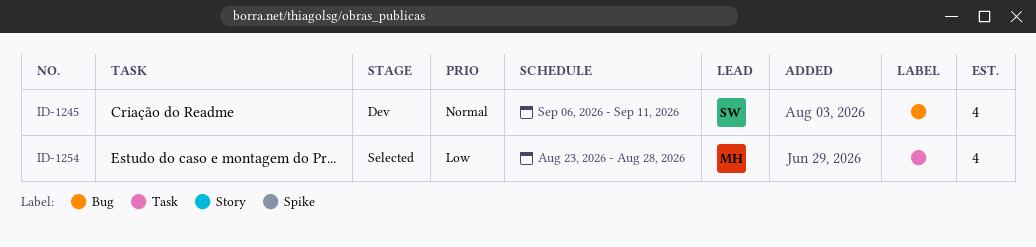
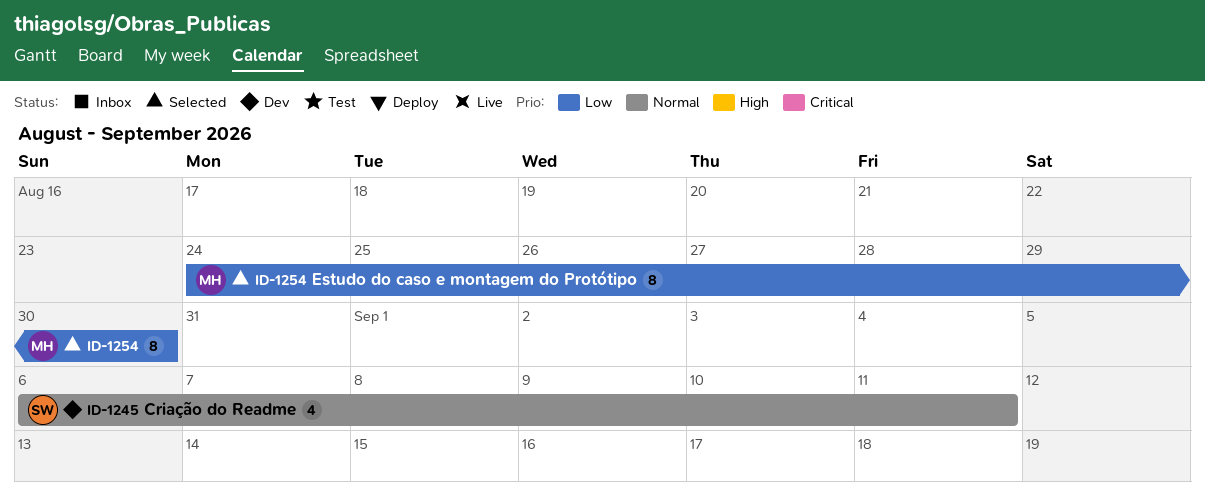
ID-1254, estimate: 4 -> 8
ID-1254, start: Aug 23 -> Aug 24
ID-1254, due: Aug 28 -> Aug 30

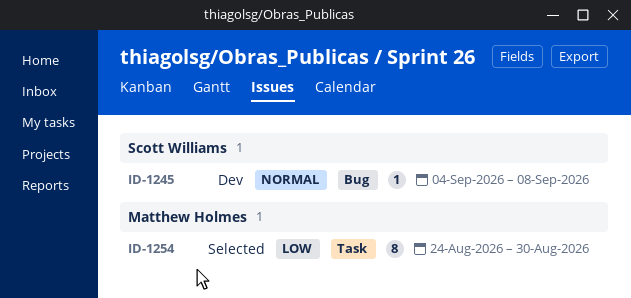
ID-1245, estimate: 4 -> 1
ID-1245, start: Sep 6 -> Sep 4
ID-1245, due: Sep 11 -> Sep 8

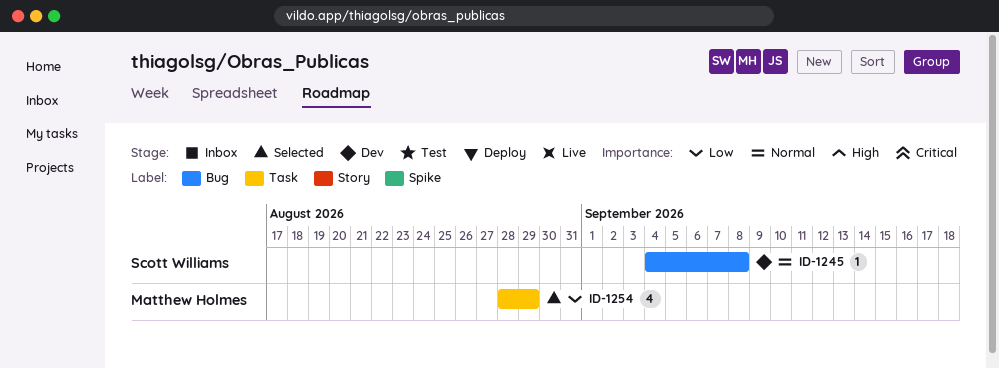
ID-1254, estimate: 8 -> 4
ID-1254, start: Aug 24 -> Aug 28
ID-1254, due: Aug 30 -> Aug 29

